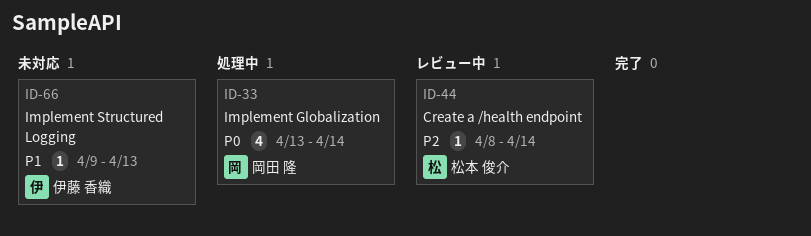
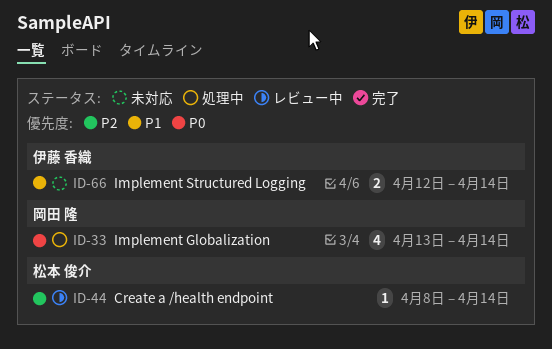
ID-66, estimate: 1 -> 2
ID-66, start: Apr 9 -> Apr 12
ID-66, due: Apr 13 -> Apr 14

